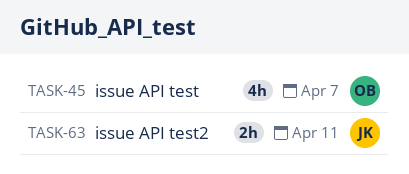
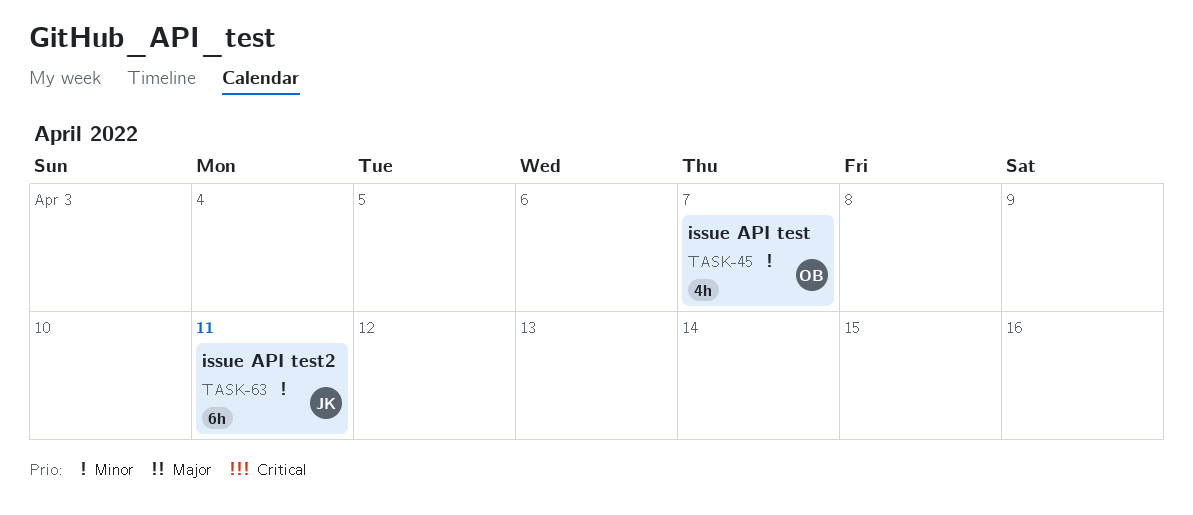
TASK-63, estimate: 2h -> 6h

